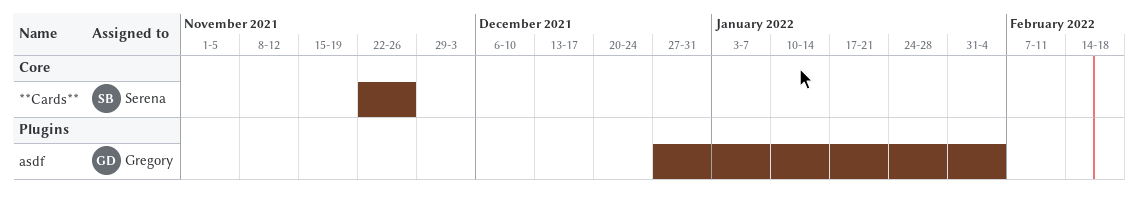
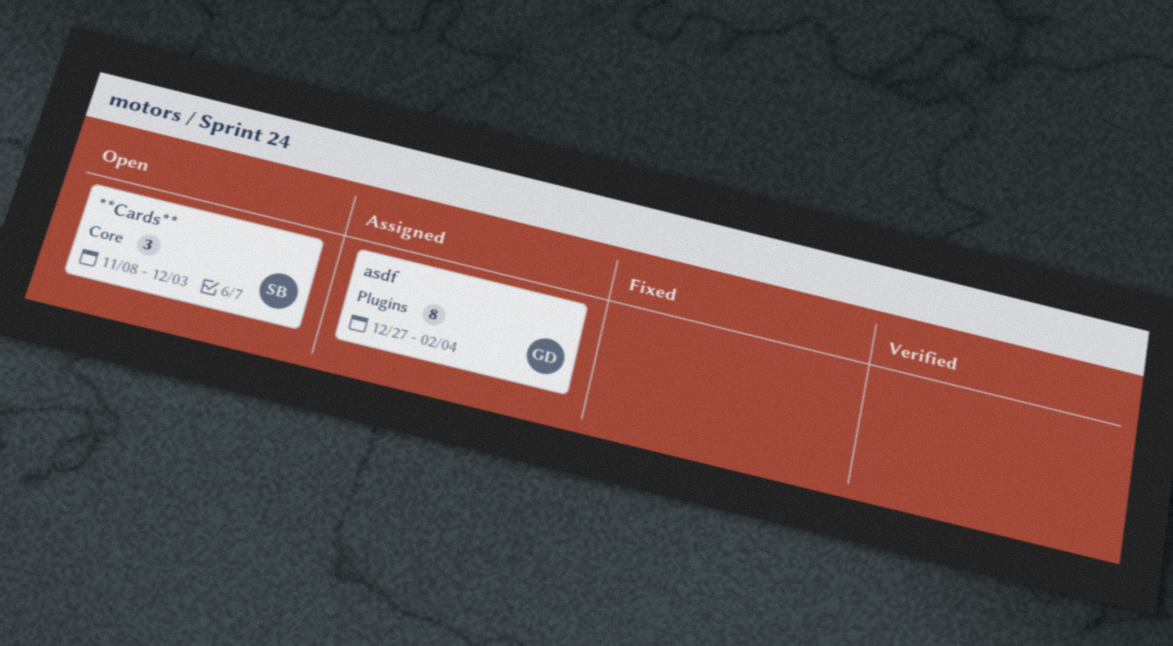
**Cards**, start: Nov 22 -> Nov 8
**Cards**, due: Nov 26 -> Dec 3

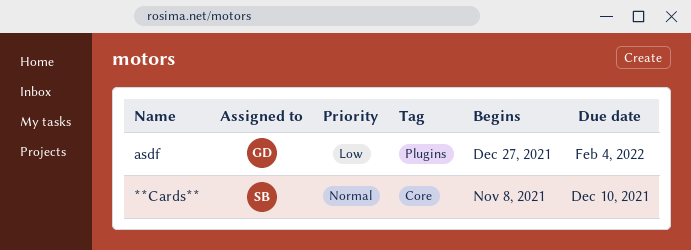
**Cards**, due: Dec 3 -> Dec 10

